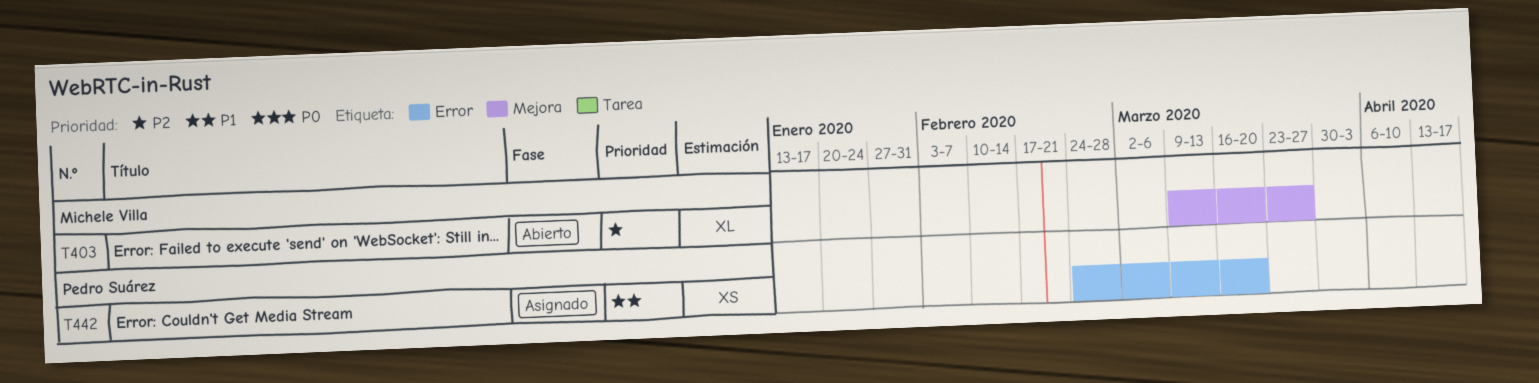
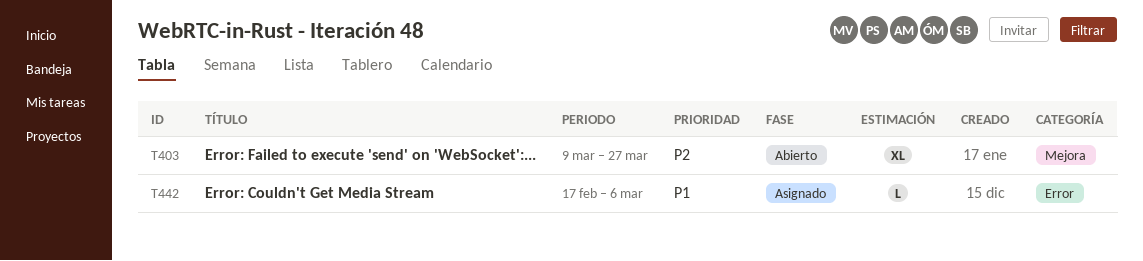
T442, estimate: XS -> L
T442, start: Feb 24 -> Feb 17
T442, due: Mar 20 -> Mar 6

